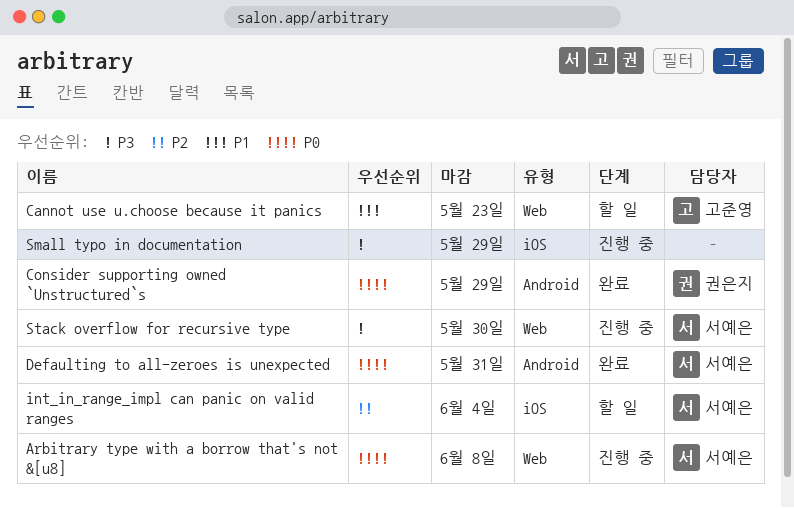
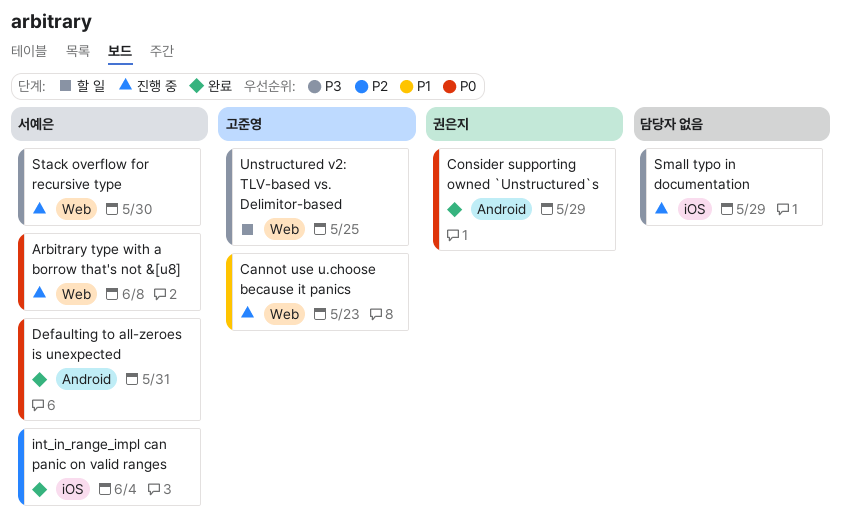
Cannot use u.choose because it panics, status: 할 일 -> 진행 중
int_in_range_impl can panic on valid ranges, status: 할 일 -> 완료
Unstructured v2: TLV-based vs. Delimitor-based: none -> present

